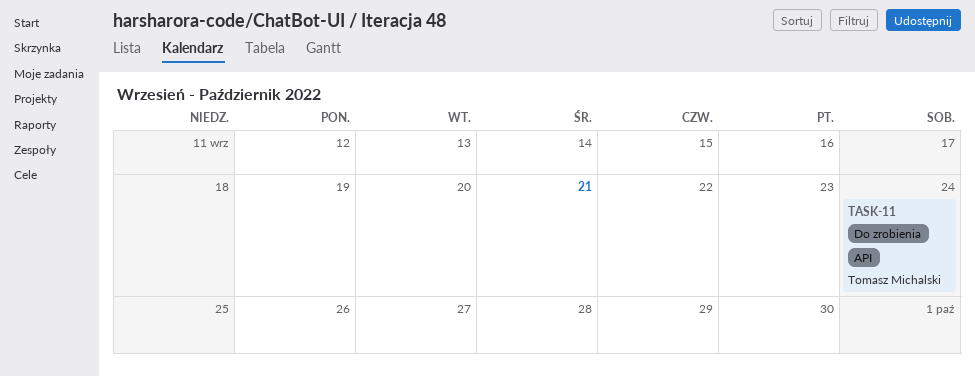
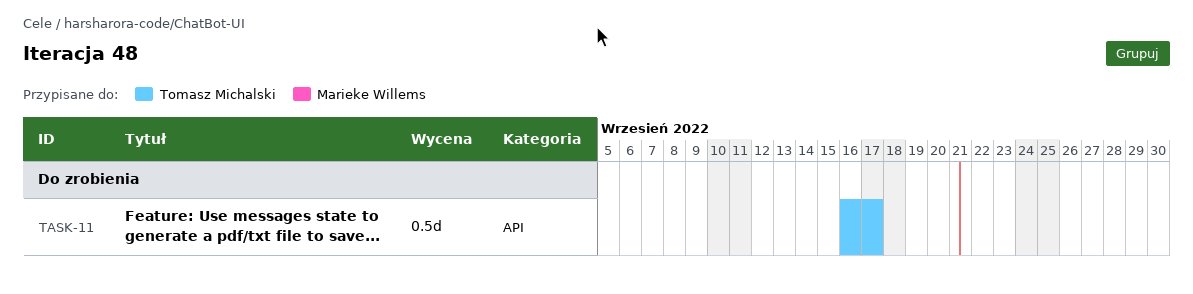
TASK-11, due: Sep 24 -> Sep 17

